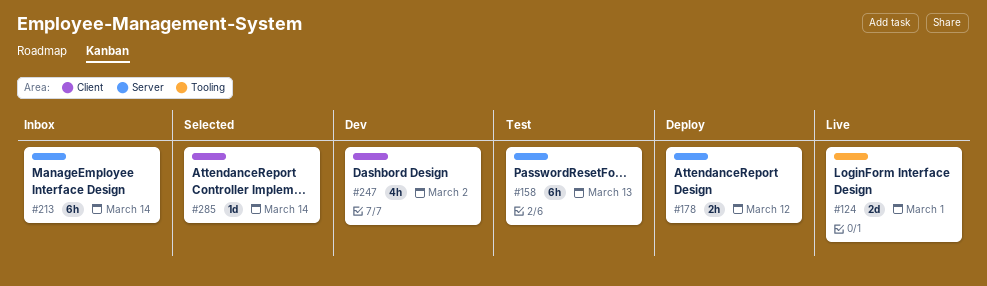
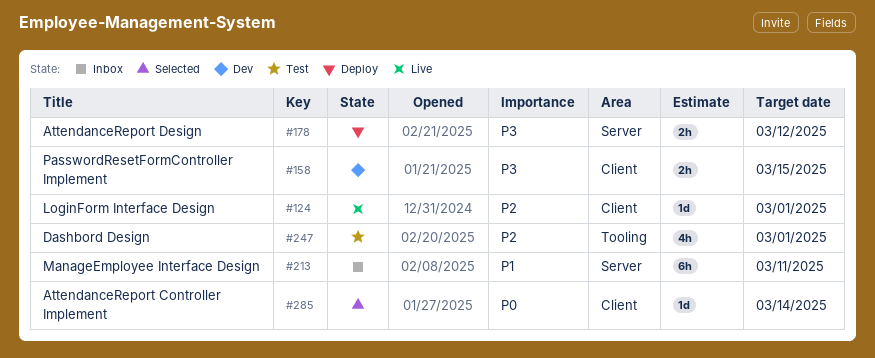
#124, label: Tooling -> Client
#124, estimate: 2d -> 1d
#158, status: Test -> Dev
#158, label: Server -> Client
#158, estimate: 6h -> 2h
#158, due: Mar 13 -> Mar 15
#213, due: Mar 14 -> Mar 11
#247, status: Dev -> Test
#247, label: Client -> Tooling
#247, due: Mar 2 -> Mar 1

